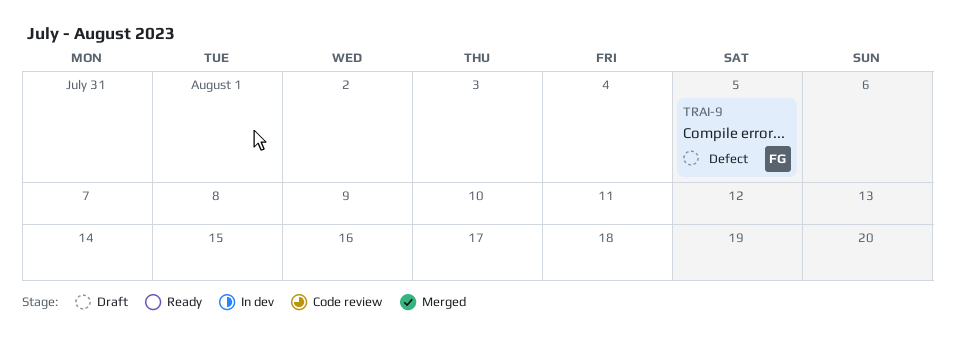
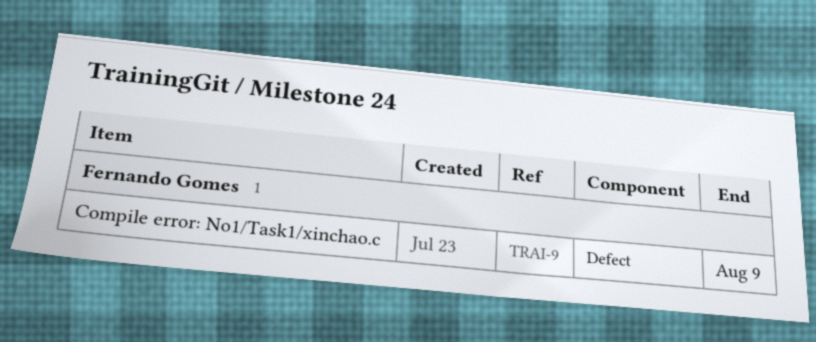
TRAI-9, due: Aug 5 -> Aug 9

